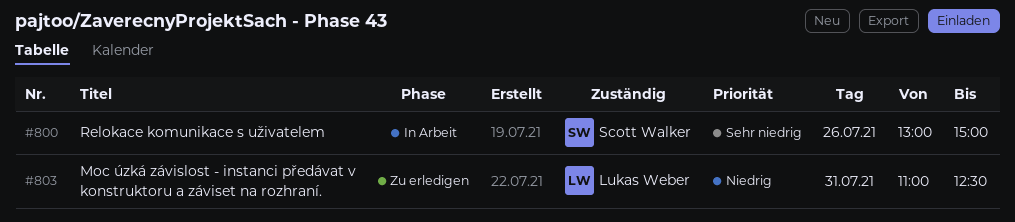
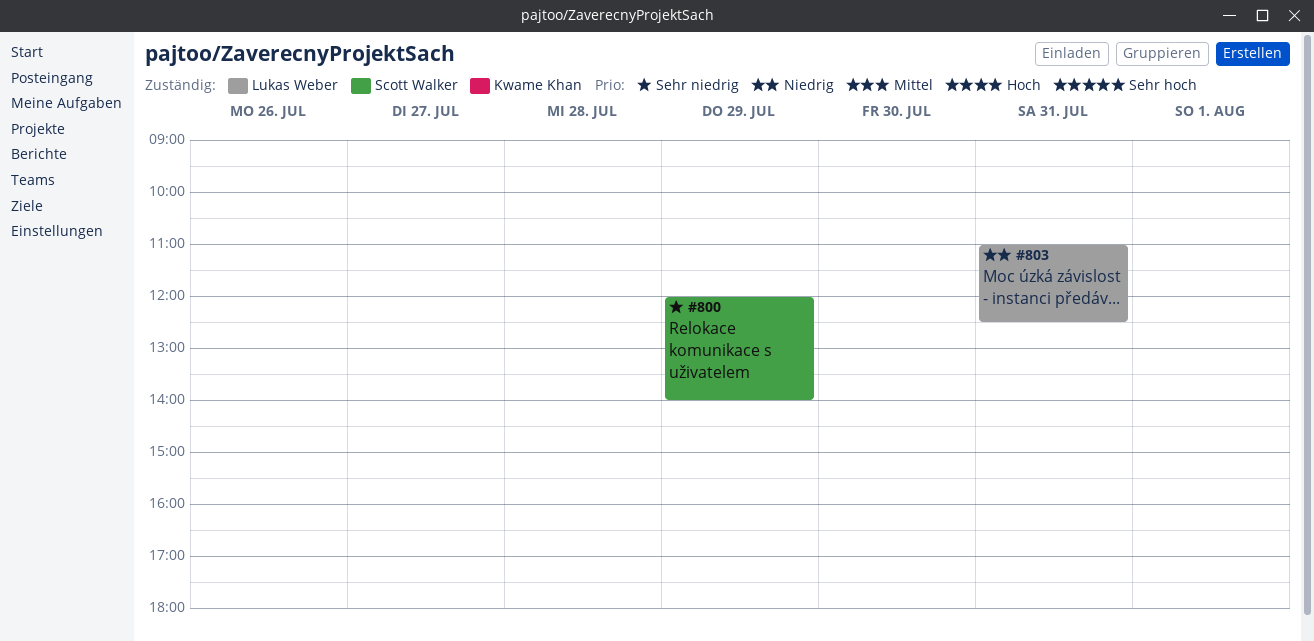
#800, day: Jul 26 -> Jul 29
#800, begins: 13:00 -> 12:00
#800, ends: 15:00 -> 14:00

